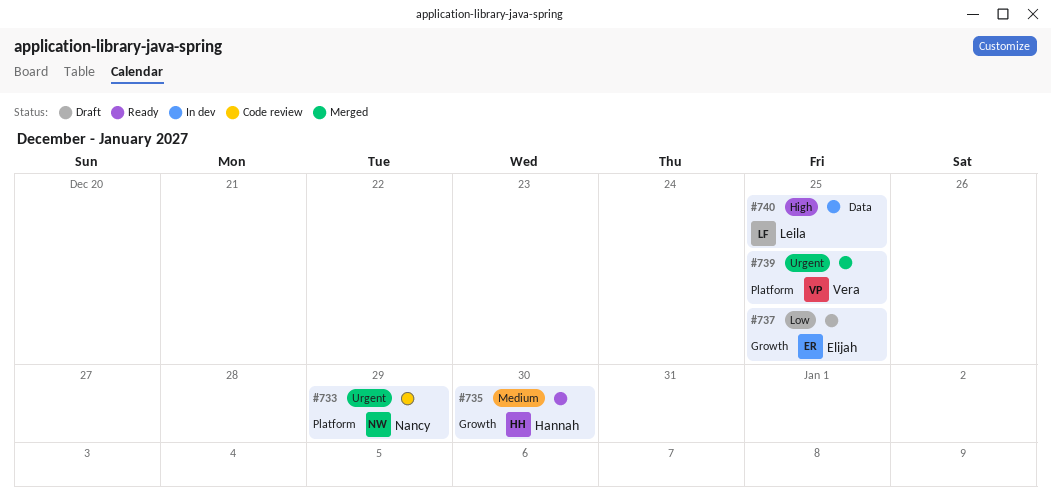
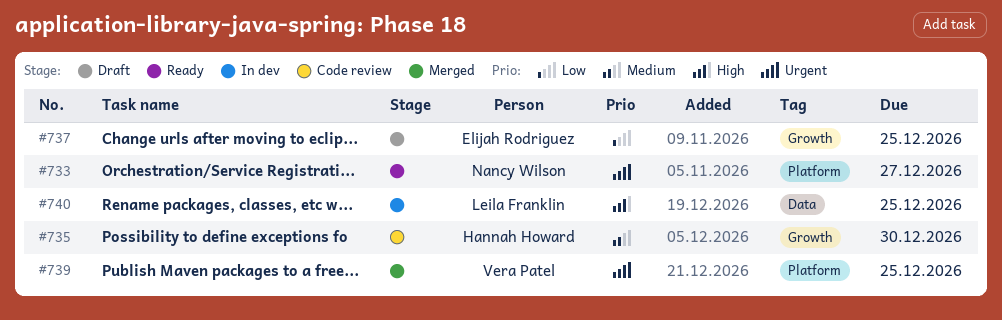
#733, status: Code review -> Ready
#733, due: Dec 29 -> Dec 27
#735, status: Ready -> Code review

